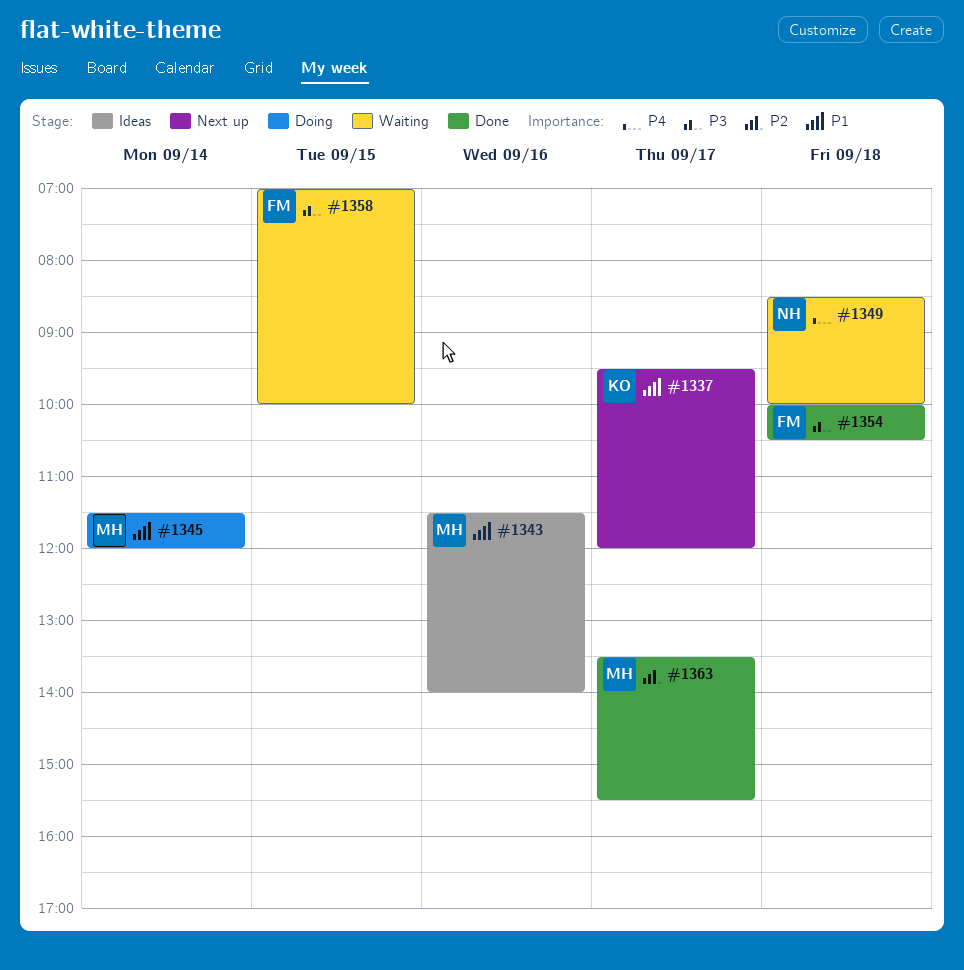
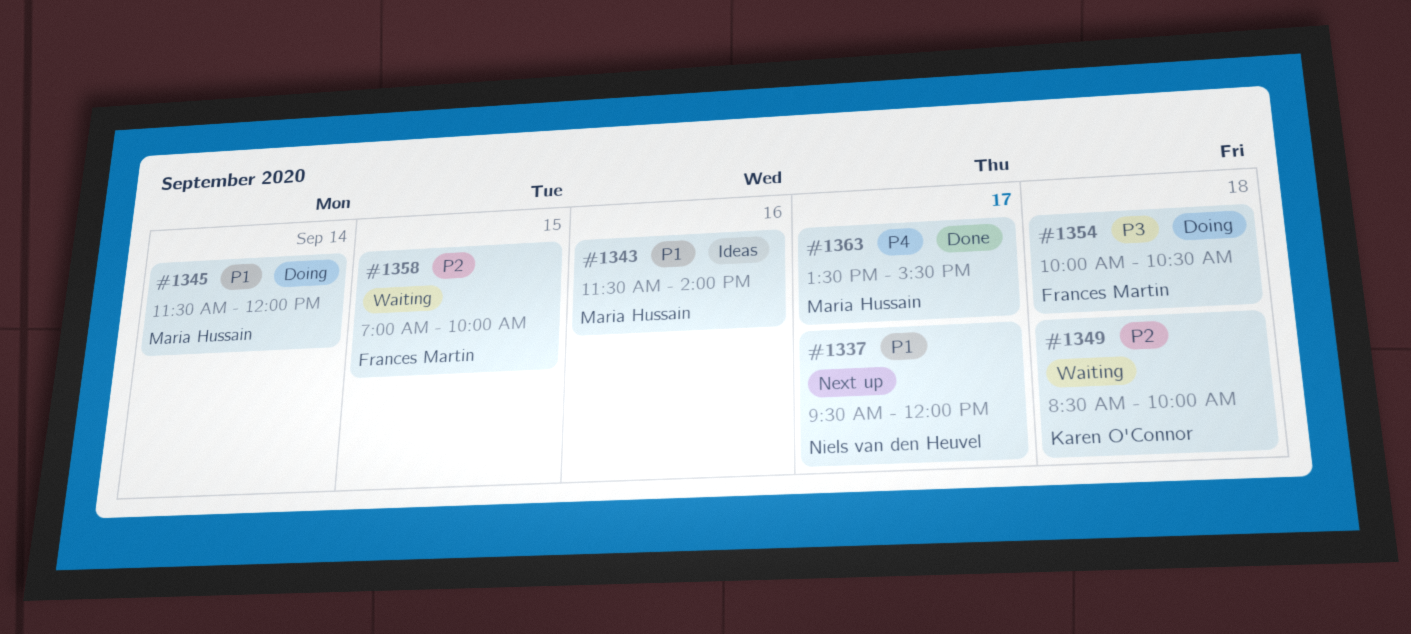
#1337, owner: Karen O'Connor -> Niels van den Heuvel
#1349, owner: Niels van den Heuvel -> Karen O'Connor
#1349, priority: P4 -> P2
#1354, status: Done -> Doing
#1358, priority: P3 -> P2
#1363, priority: P2 -> P4

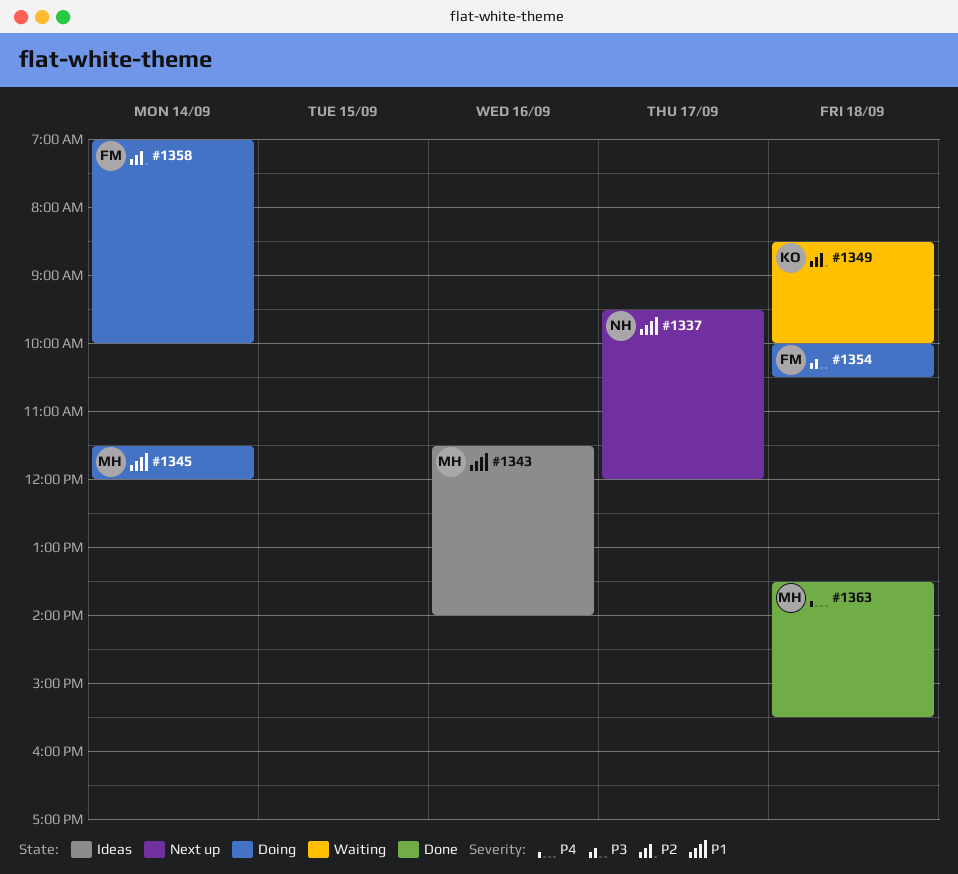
#1358, status: Waiting -> Doing
#1358, day: Sep 15 -> Sep 14
#1363, day: Sep 17 -> Sep 18

